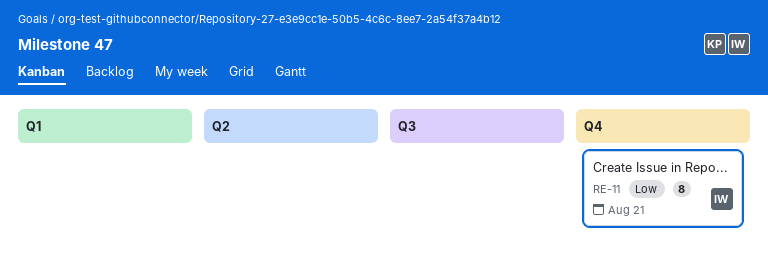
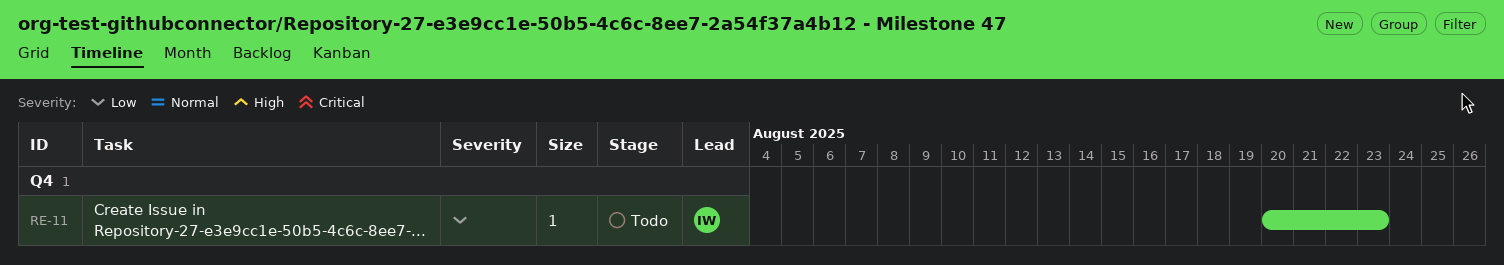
RE-11, estimate: 8 -> 1
RE-11, due: Aug 21 -> Aug 23

